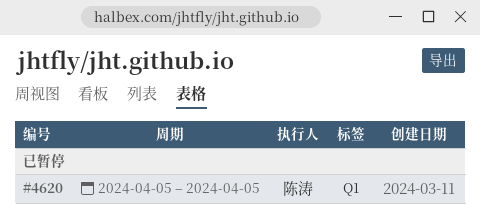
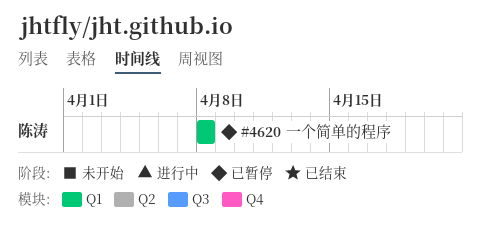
#4620, start: Apr 5 -> Apr 8
#4620, due: Apr 5 -> Apr 8

